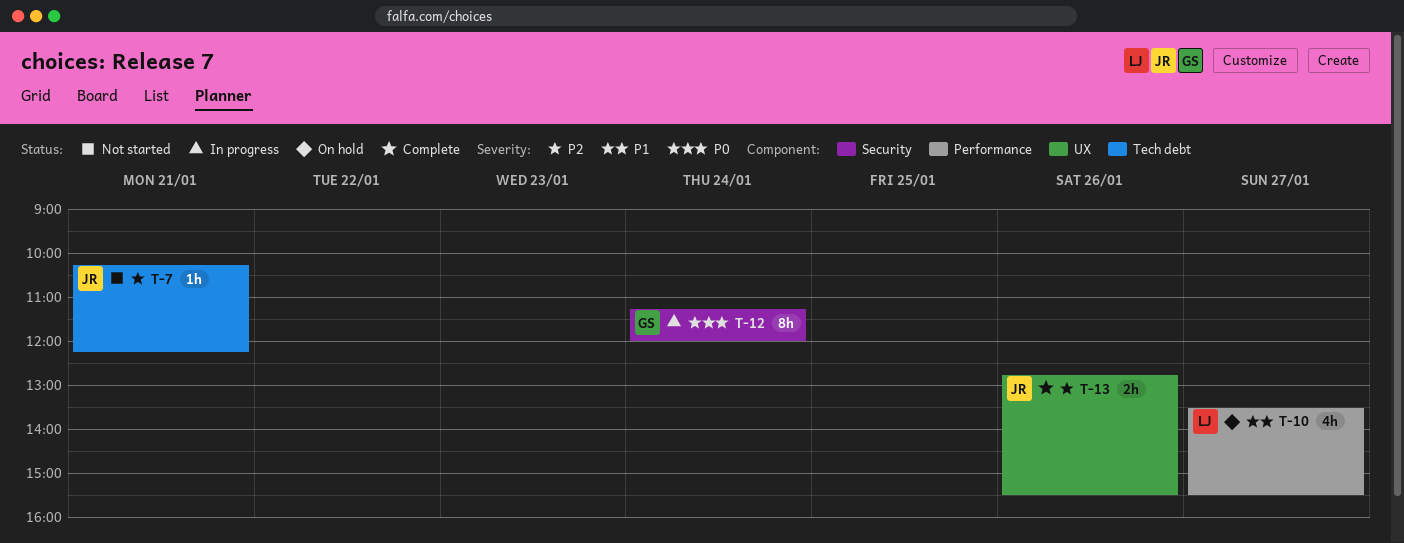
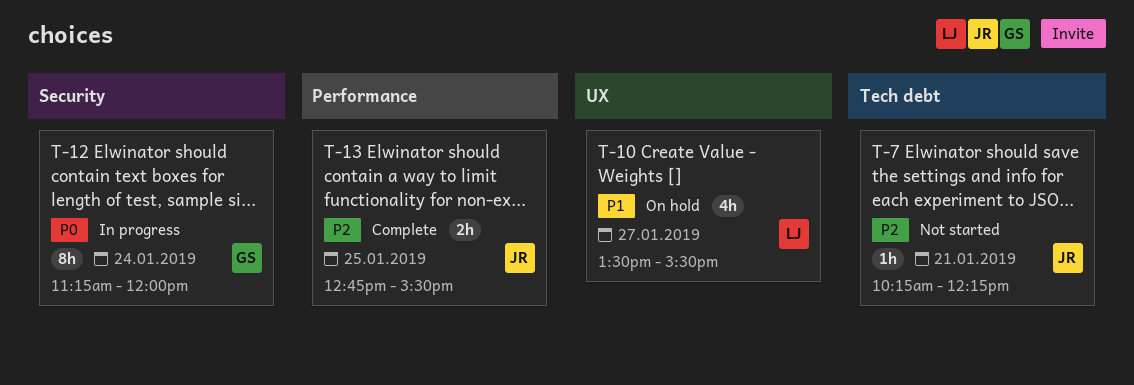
T-10, label: Performance -> UX
T-13, label: UX -> Performance
T-13, day: Jan 26 -> Jan 25

